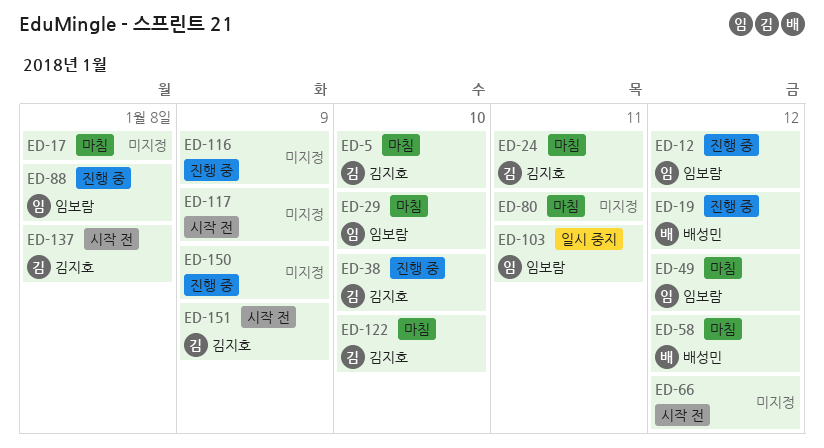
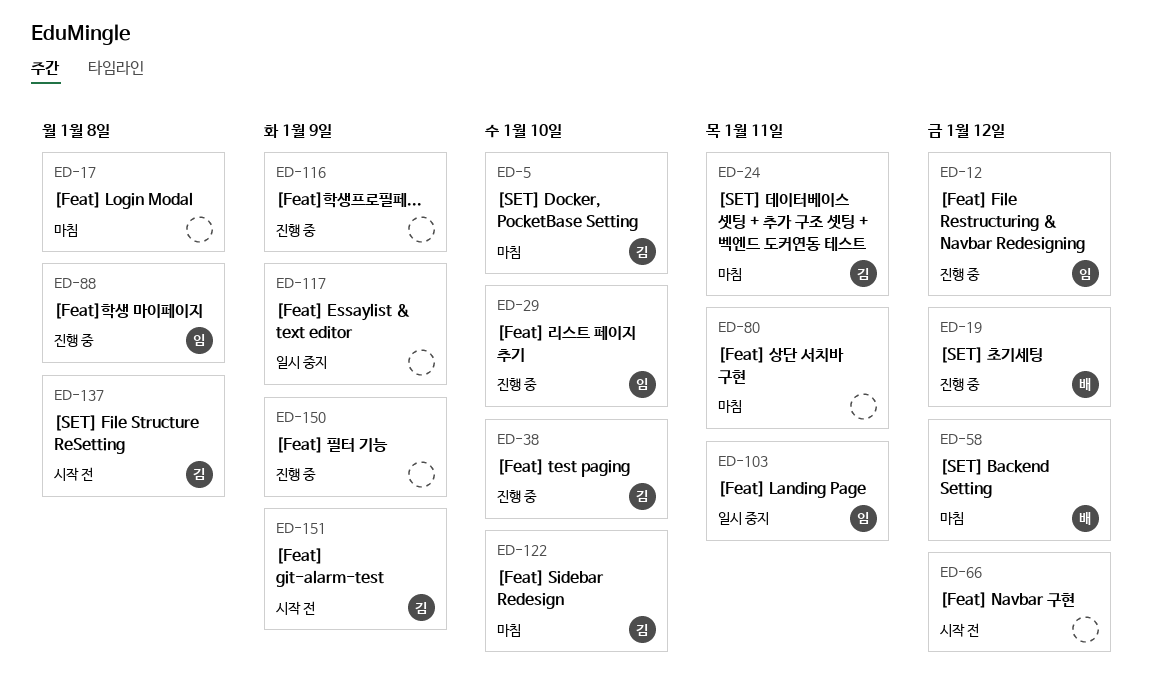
ED-29, status: 마침 -> 진행 중
ED-49: present -> none
ED-117, status: 시작 전 -> 일시 중지

